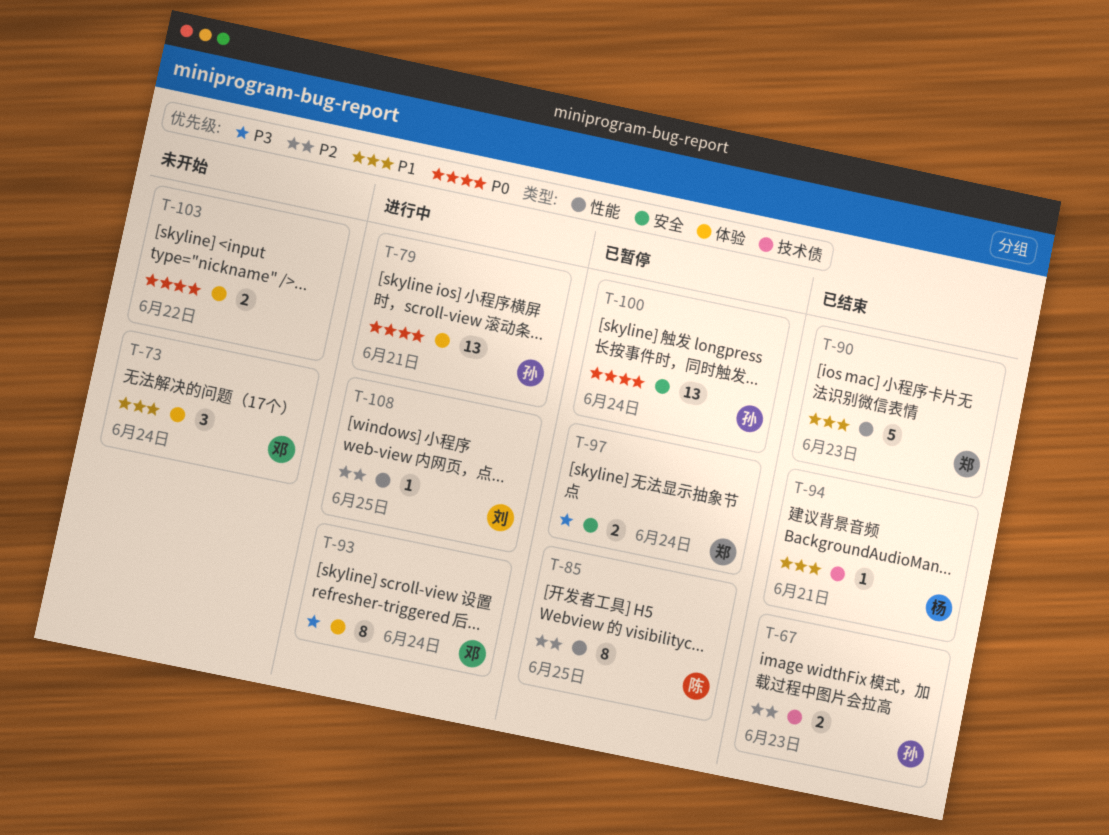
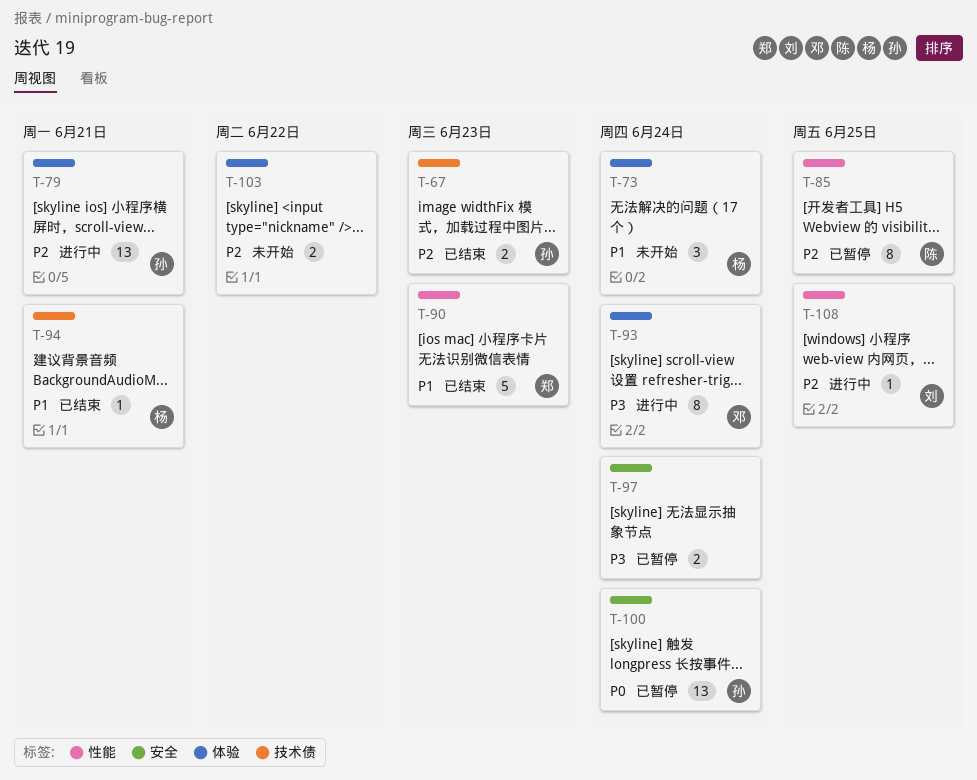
T-73, owner: 邓 -> 杨
T-79, priority: P0 -> P2
T-97, owner: 郑 -> none
T-103, priority: P0 -> P2

